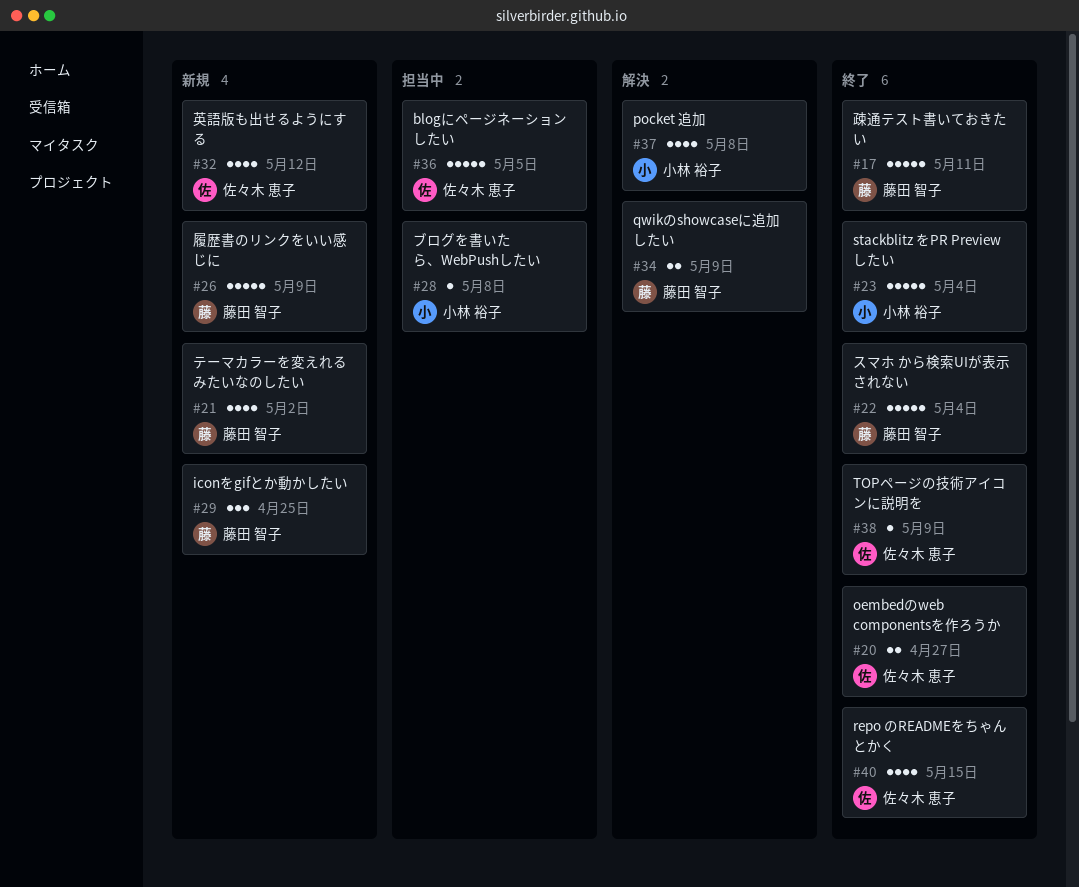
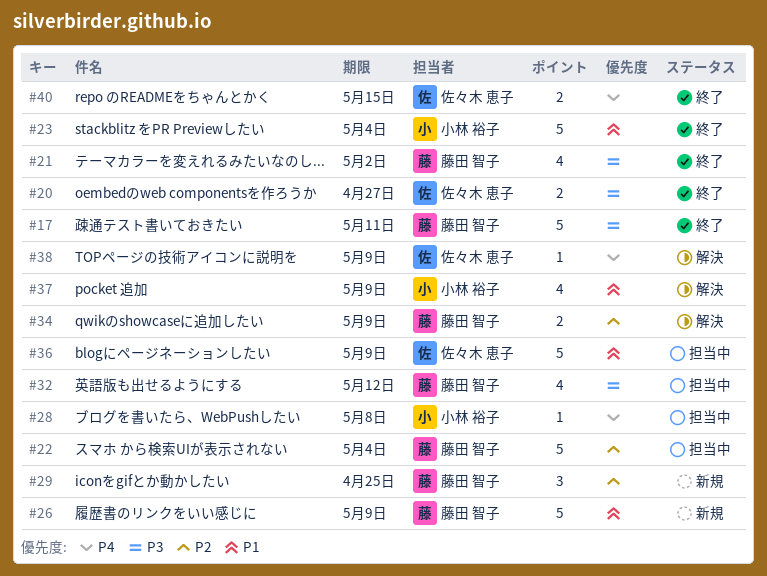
#21, status: 新規 -> 終了
#22, status: 終了 -> 担当中
#32, status: 新規 -> 担当中
#32, owner: 佐々木 恵子 -> 藤田 智子
#36, due: May 5 -> May 9
#37, due: May 8 -> May 9
#38, status: 終了 -> 解決
#40, estimate: 4 -> 2

